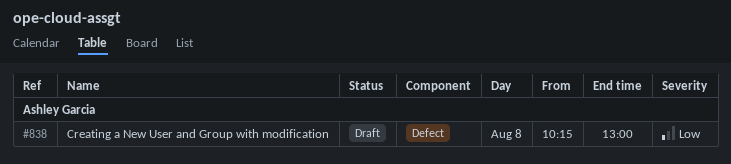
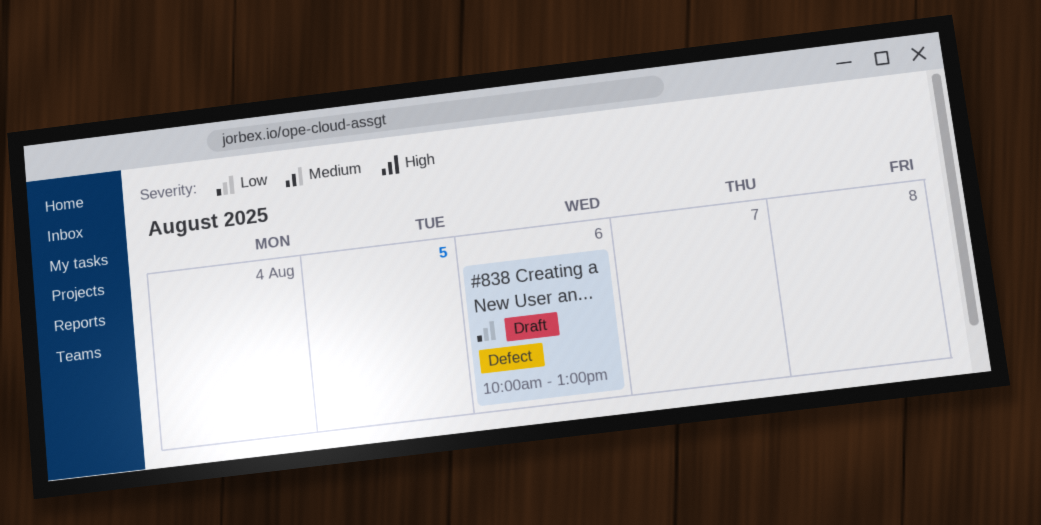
#838, day: Aug 8 -> Aug 6
#838, begins: 10:15 -> 10:00

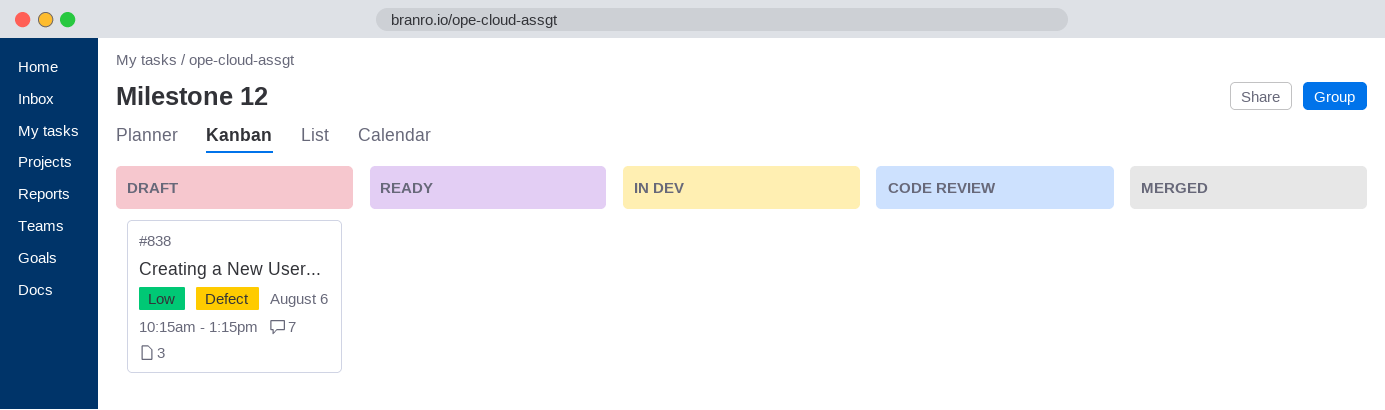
#838, begins: 10:00 -> 10:15
#838, ends: 13:00 -> 13:15

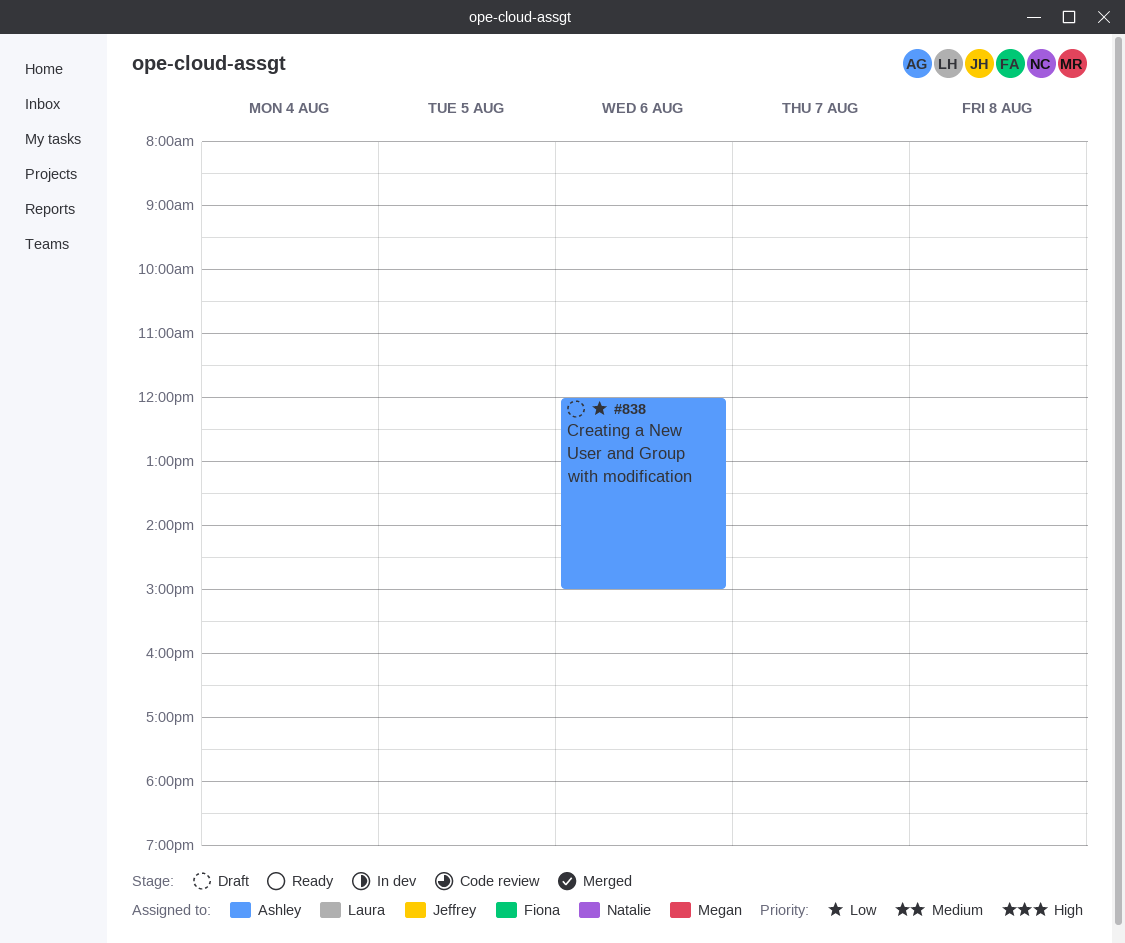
#838, begins: 10:15 -> 12:00
#838, ends: 13:15 -> 15:00

